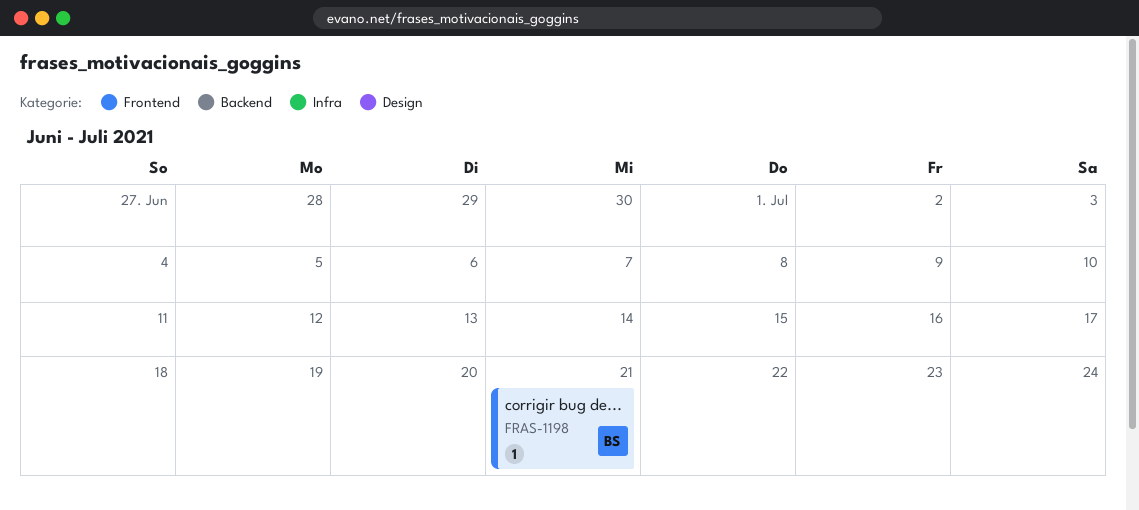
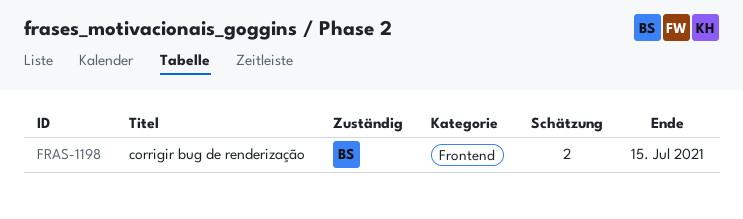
FRAS-1198, estimate: 1 -> 2
FRAS-1198, due: Jul 21 -> Jul 15

